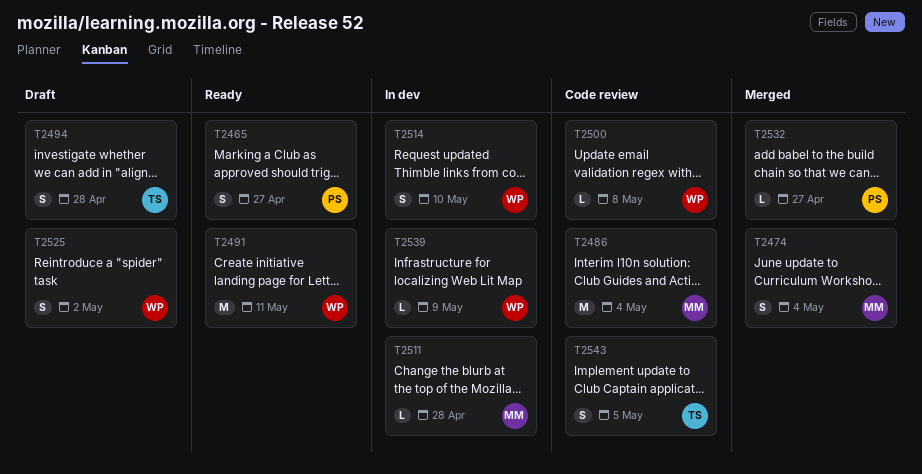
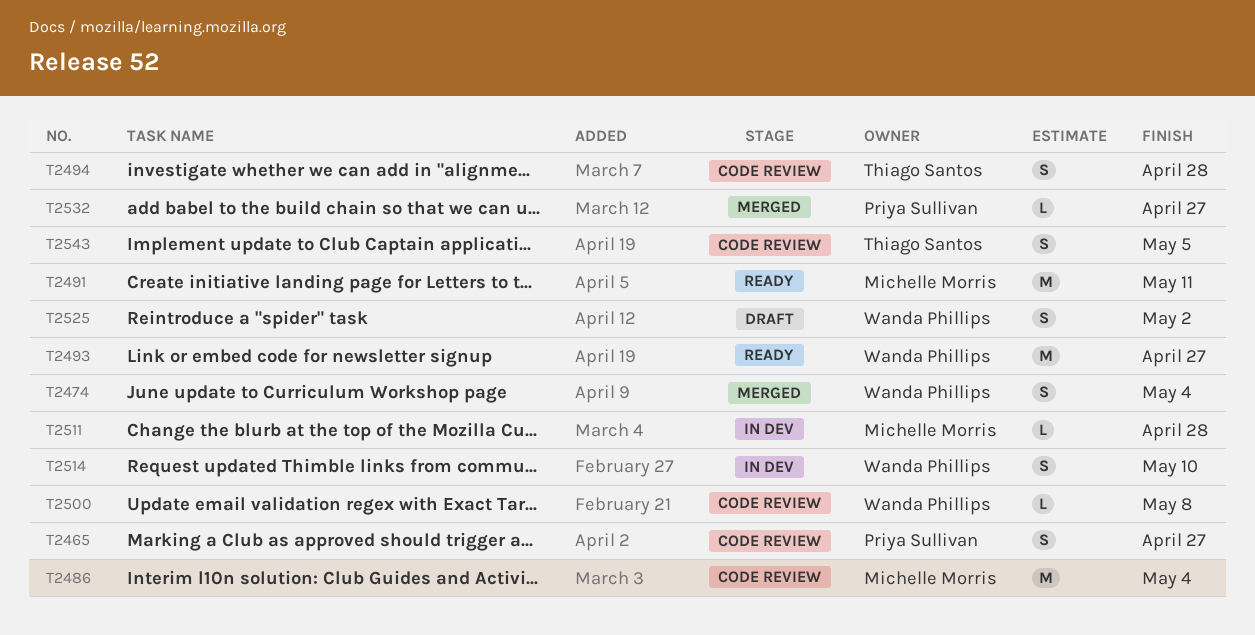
T2465, status: Ready -> Code review
T2474, owner: Michelle Morris -> Wanda Phillips
T2491, owner: Wanda Phillips -> Michelle Morris
T2493: none -> present
T2494, status: Draft -> Code review
T2539: present -> none

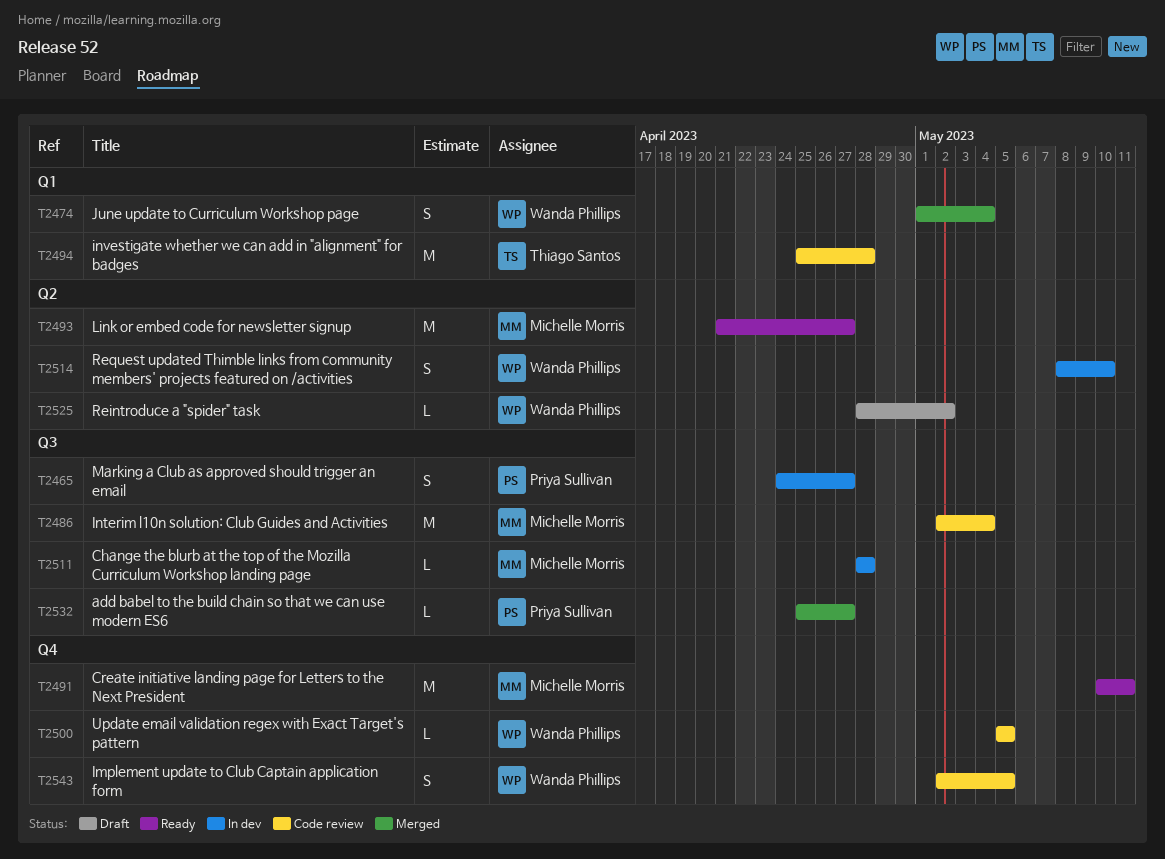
T2465, status: Code review -> In dev
T2493, owner: Wanda Phillips -> Michelle Morris
T2494, estimate: S -> M
T2500, due: May 8 -> May 5
T2525, estimate: S -> L
T2543, owner: Thiago Santos -> Wanda Phillips

